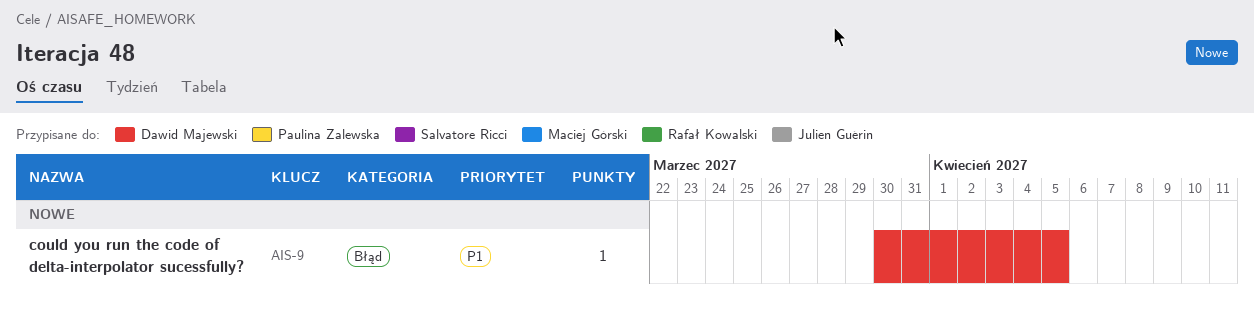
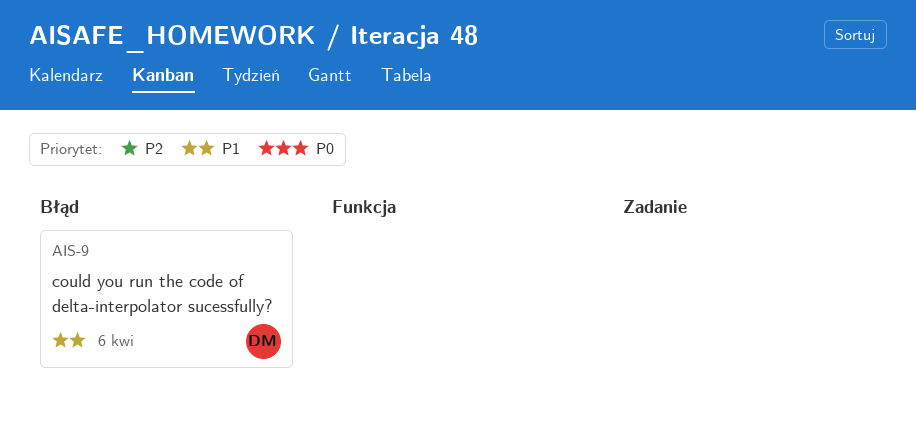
AIS-9, due: Apr 5 -> Apr 6

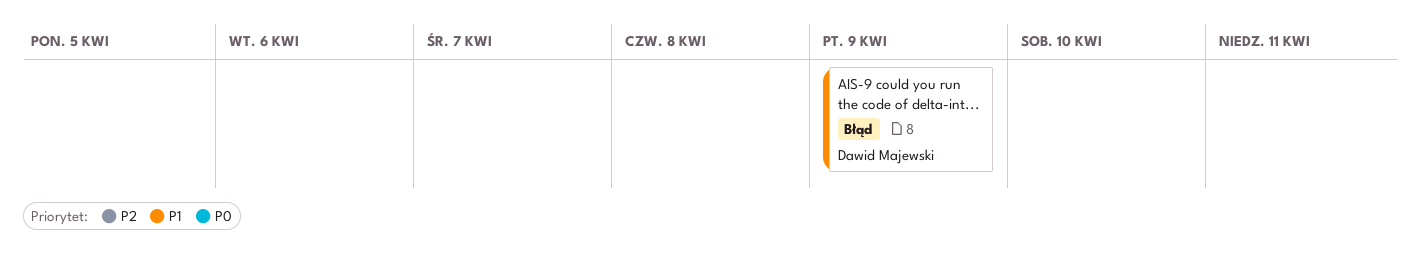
AIS-9, due: Apr 6 -> Apr 9

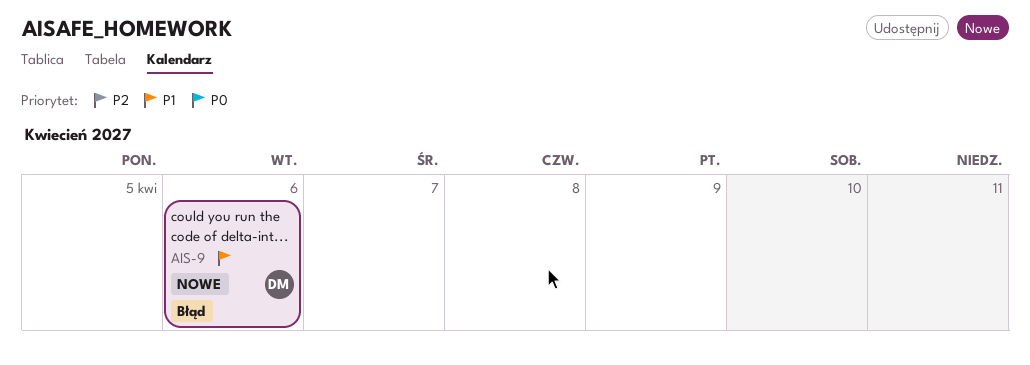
AIS-9, due: Apr 9 -> Apr 6

